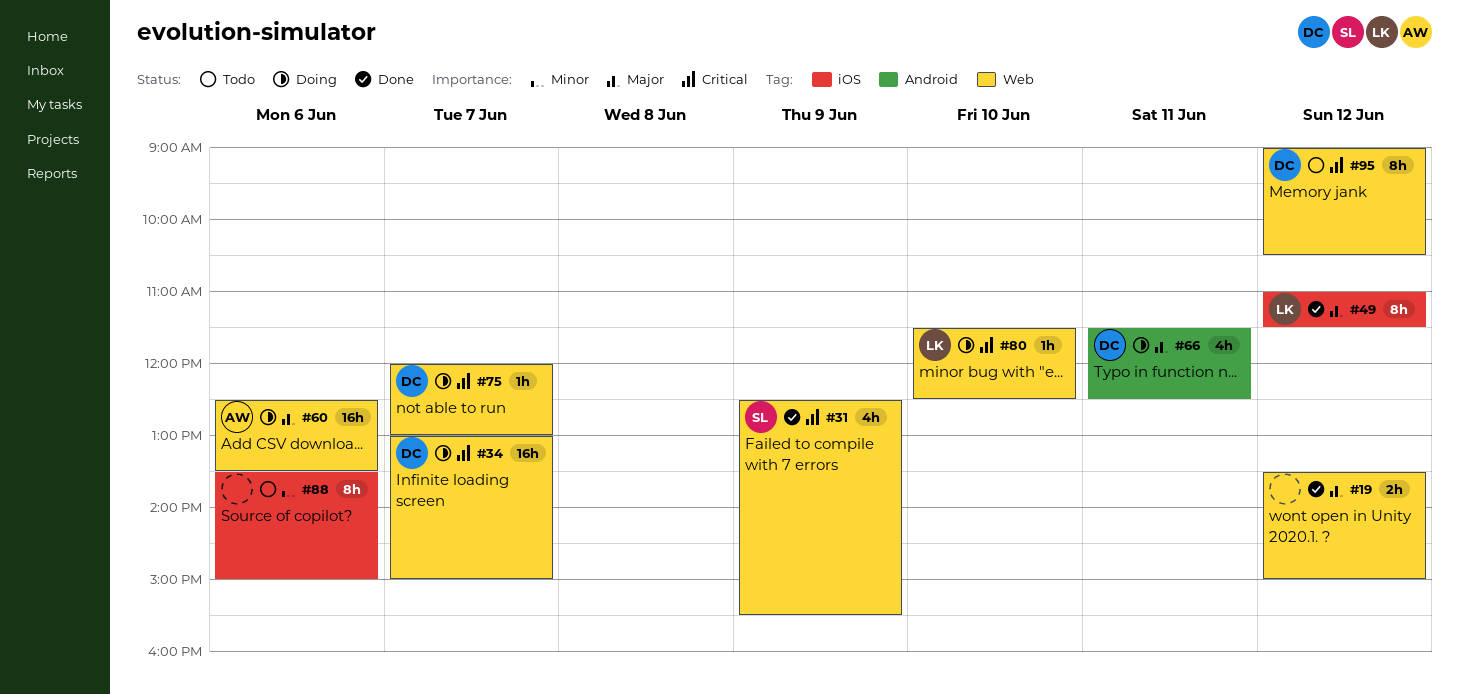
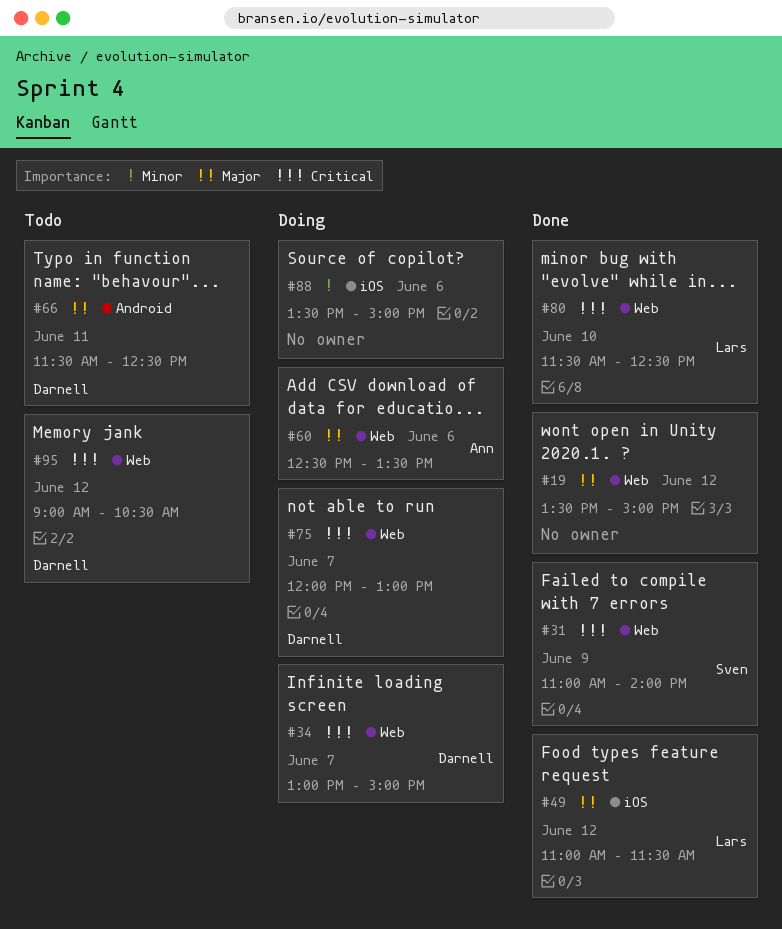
#31, begins: 12:30 -> 11:00
#31, ends: 15:30 -> 14:00
#66, status: Doing -> Todo
#80, status: Doing -> Done
#88, status: Todo -> Doing

